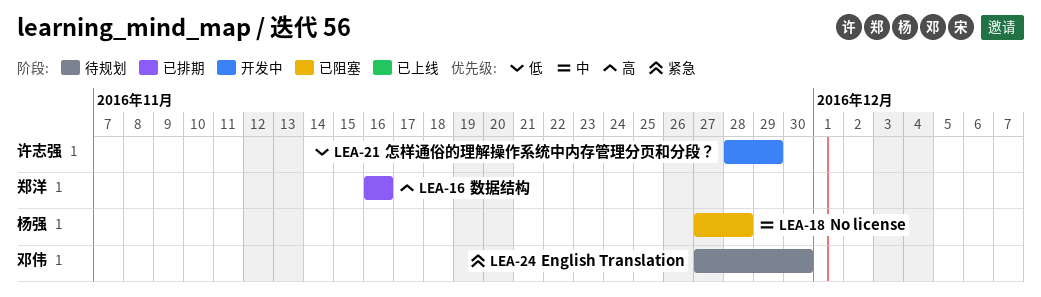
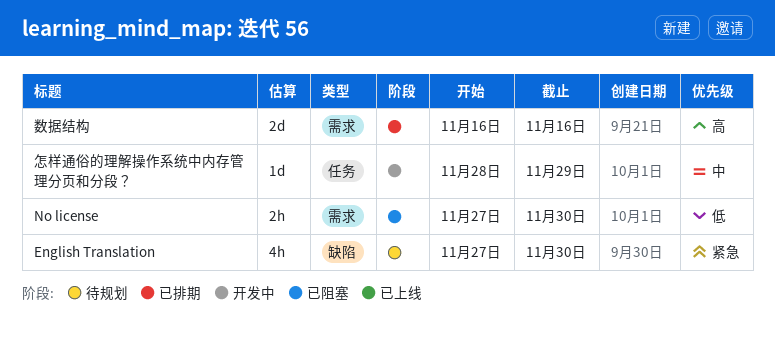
No license, priority: 中 -> 低
No license, due: Nov 28 -> Nov 30
怎样通俗的理解操作系统中内存管理分页和分段？, priority: 低 -> 中

